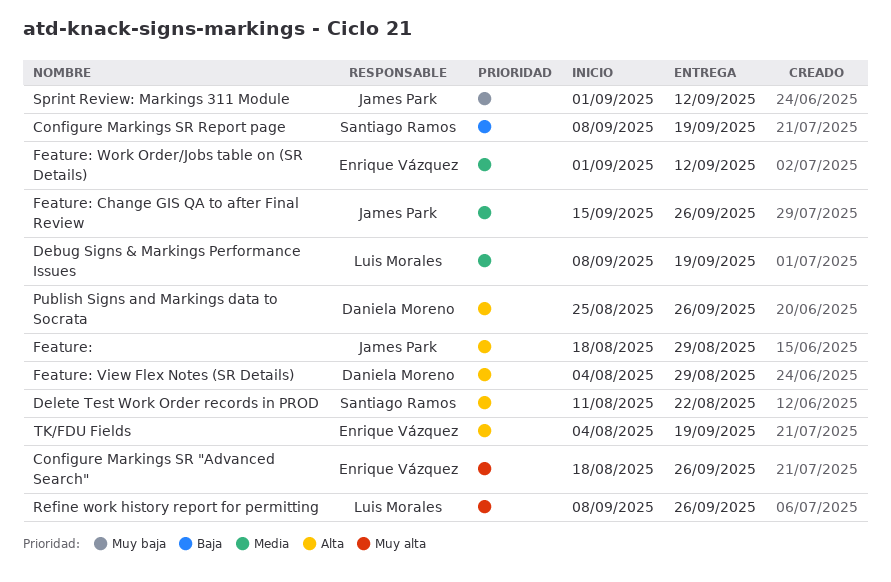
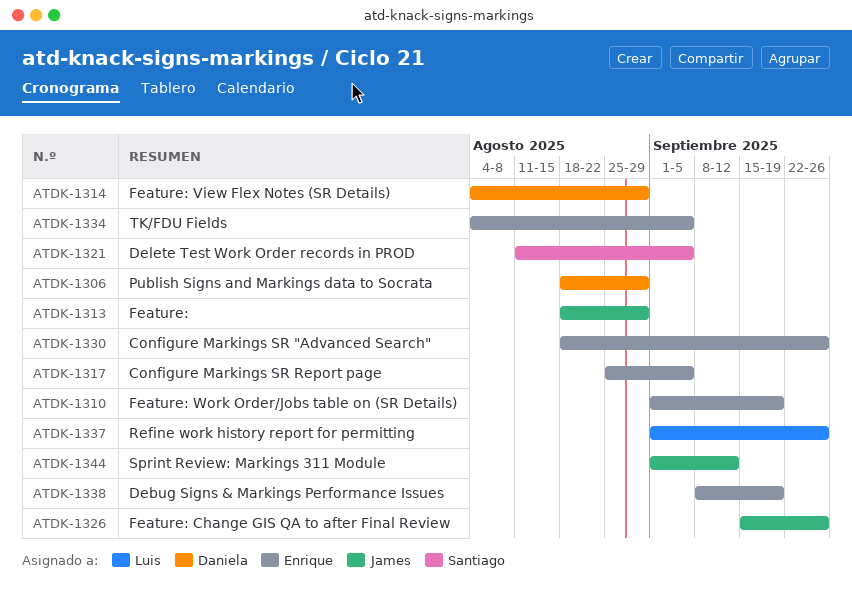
Configure Markings SR Report page, owner: Santiago Ramos -> Enrique Vázquez
Configure Markings SR Report page, start: Sep 8 -> Aug 25
Configure Markings SR Report page, due: Sep 19 -> Sep 5
Debug Signs & Markings Performance Issues, owner: Luis Morales -> Enrique Vázquez
Delete Test Work Order records in PROD, due: Aug 22 -> Sep 5
Feature: Work Order/Jobs table on (SR Details), due: Sep 12 -> Sep 19
Publish Signs and Markings data to Socrata, start: Aug 25 -> Aug 18
Publish Signs and Markings data to Socrata, due: Sep 26 -> Aug 29
Refine work history report for permitting, start: Sep 8 -> Sep 1
TK/FDU Fields, due: Sep 19 -> Sep 5

